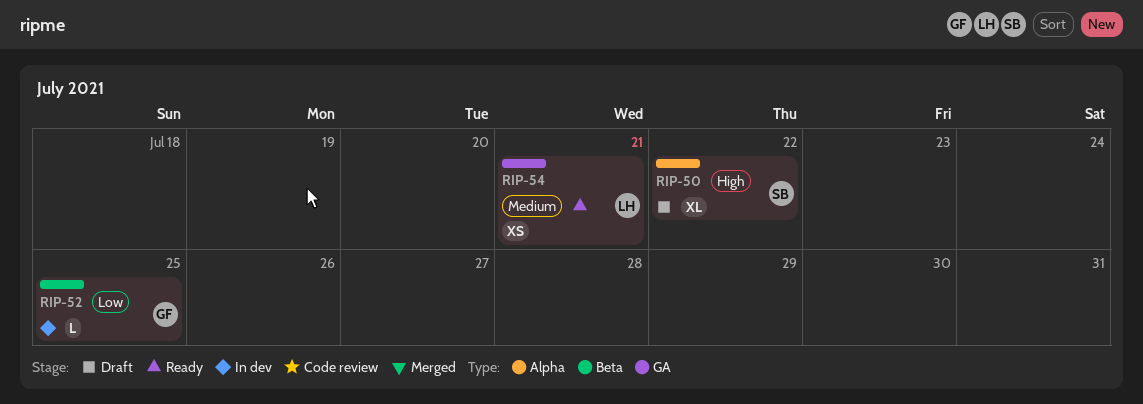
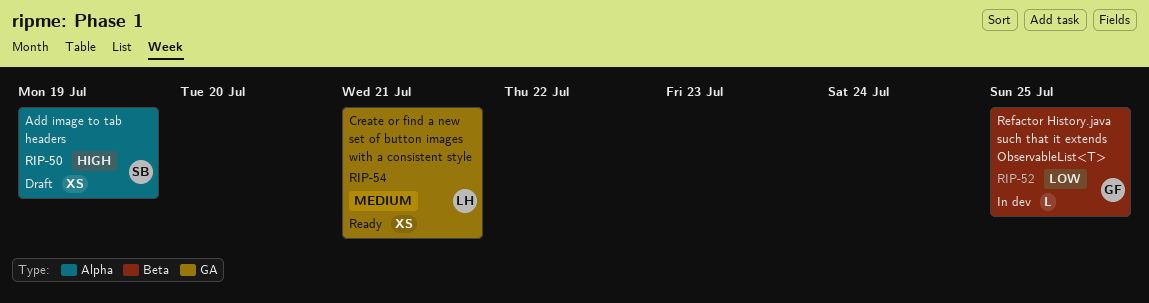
RIP-50, estimate: XL -> XS
RIP-50, due: Jul 22 -> Jul 19

